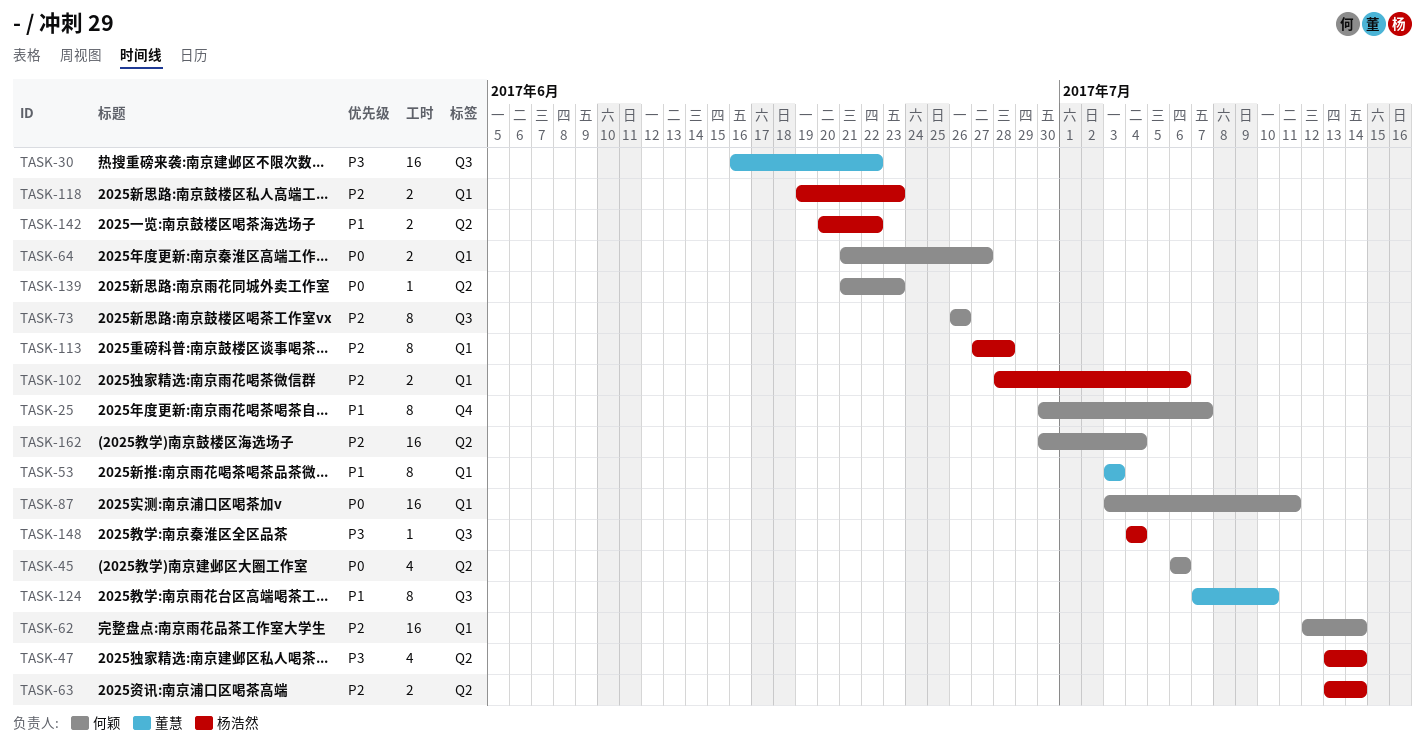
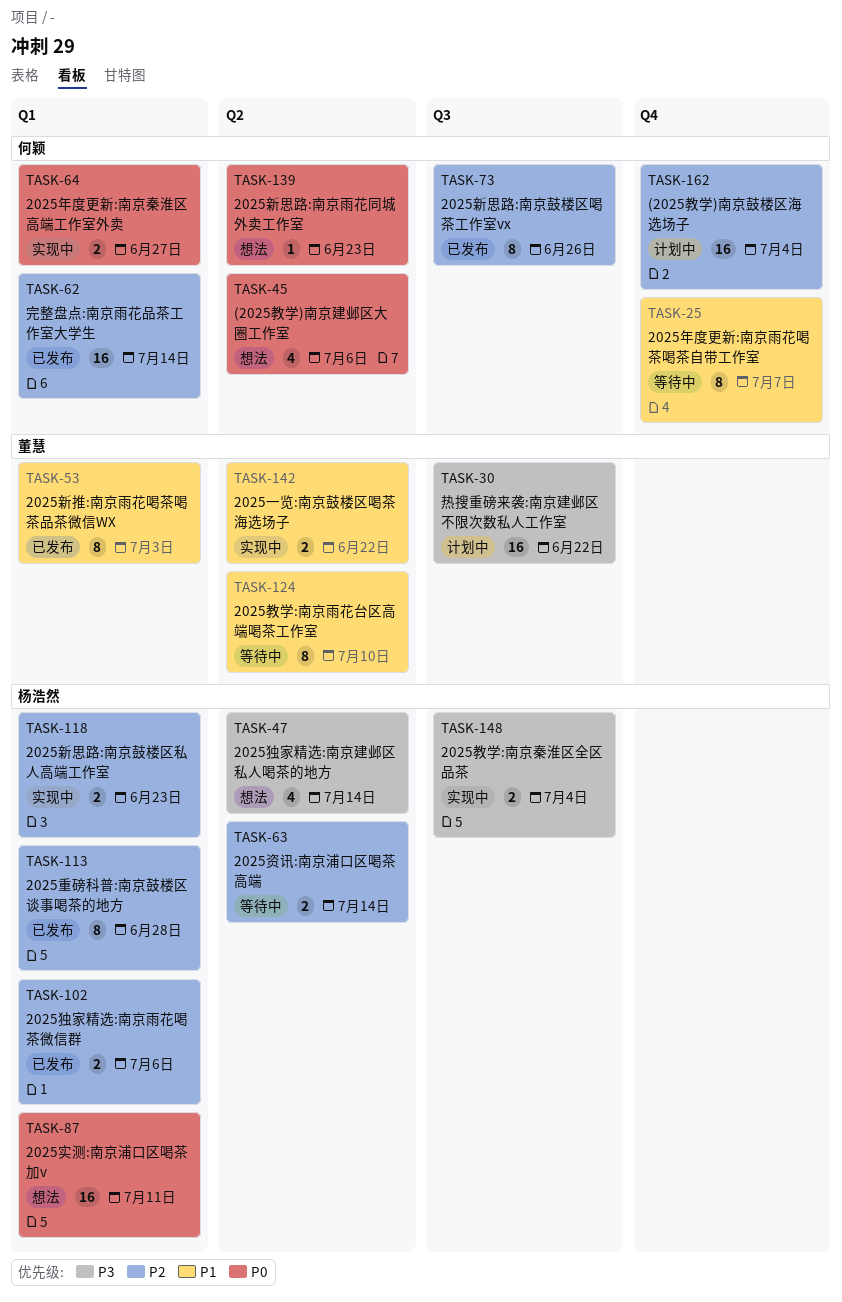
TASK-87, owner: 何颖 -> 杨浩然
TASK-124, label: Q3 -> Q2
TASK-142, owner: 杨浩然 -> 董慧
TASK-148, estimate: 1 -> 2
TASK-162, label: Q2 -> Q4

